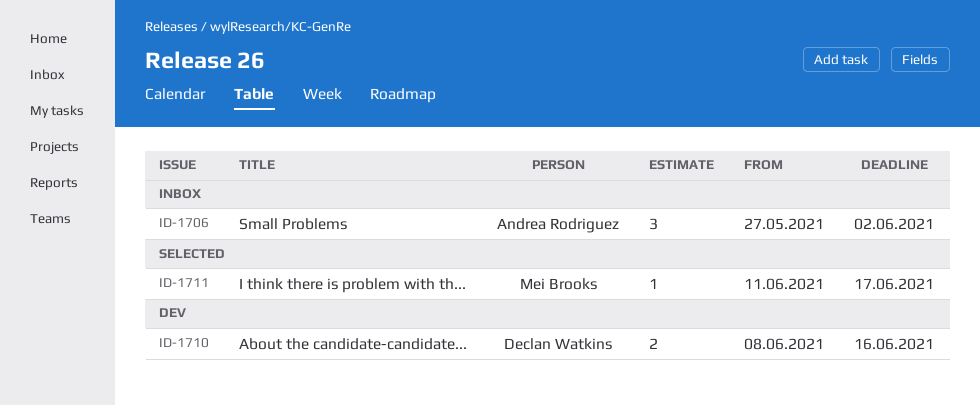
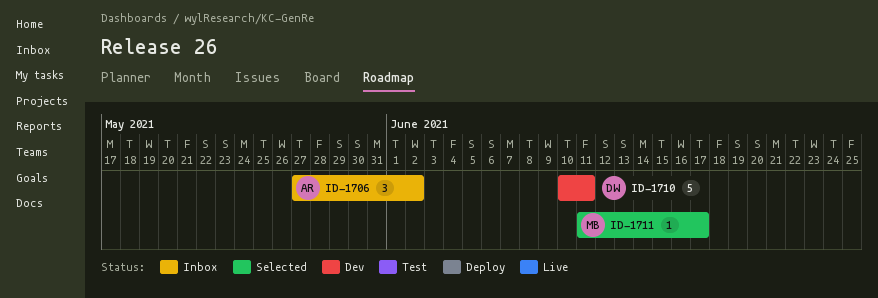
ID-1710, estimate: 2 -> 5
ID-1710, start: Jun 8 -> Jun 10
ID-1710, due: Jun 16 -> Jun 11

